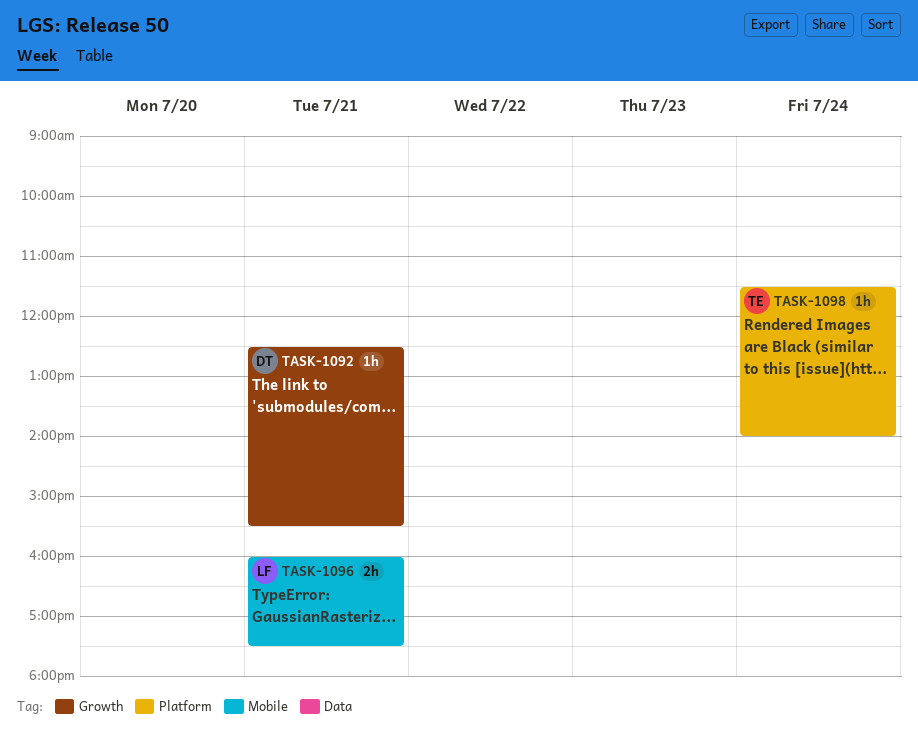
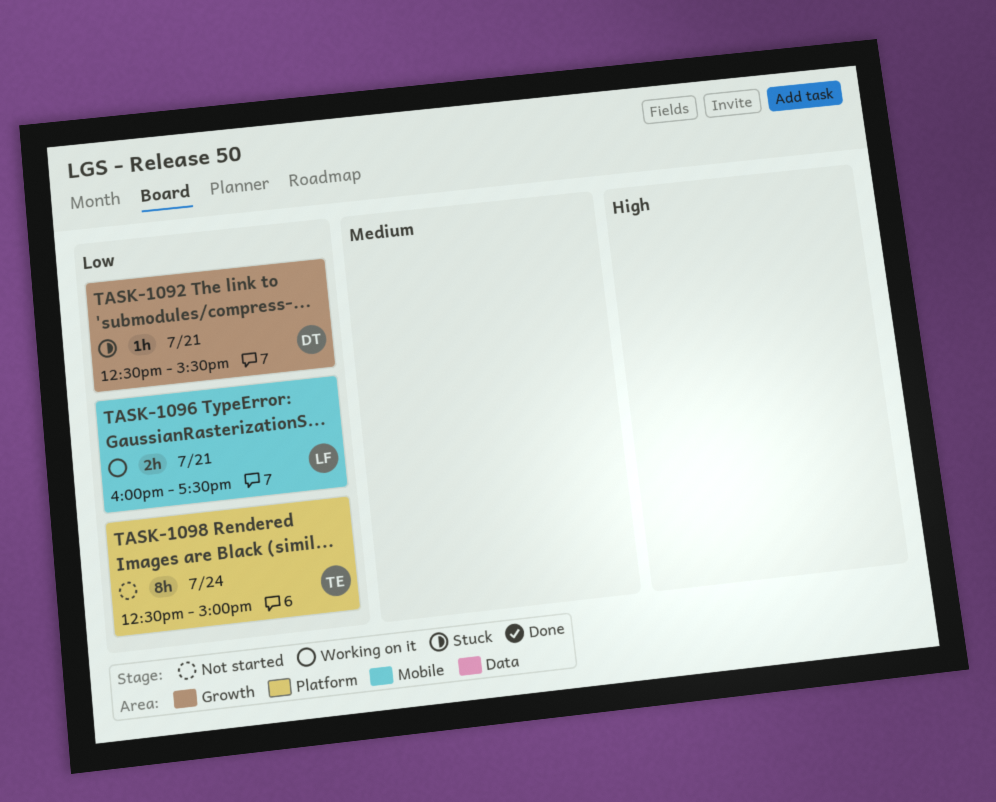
TASK-1098, estimate: 1h -> 8h
TASK-1098, begins: 11:30 -> 12:30
TASK-1098, ends: 14:00 -> 15:00

